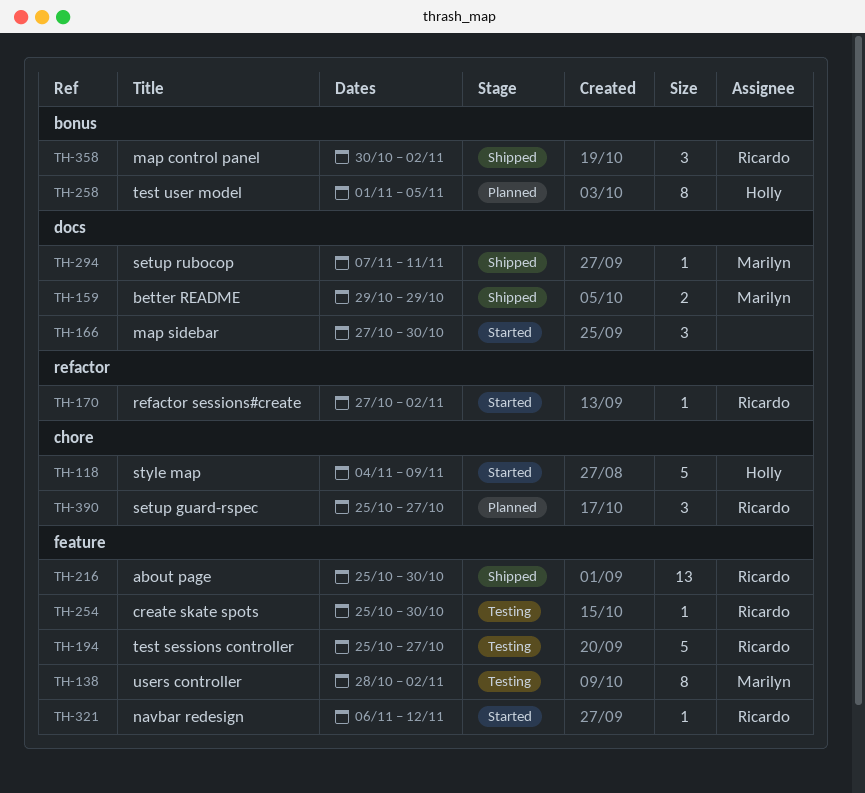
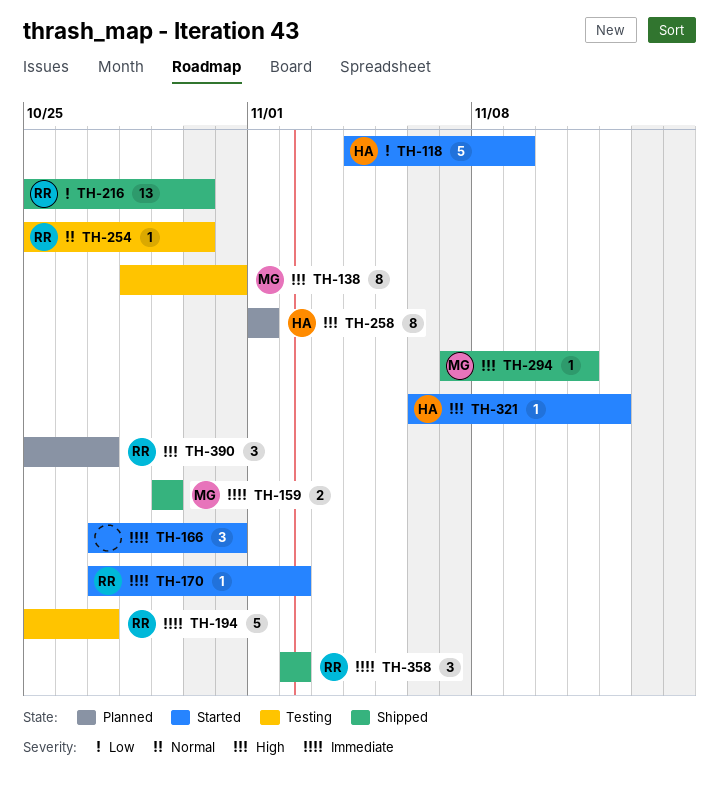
TH-138, due: Nov 2 -> Oct 31
TH-166, due: Oct 30 -> Oct 31
TH-258, due: Nov 5 -> Nov 1
TH-321, owner: Ricardo -> Holly
TH-358, start: Oct 30 -> Nov 2

